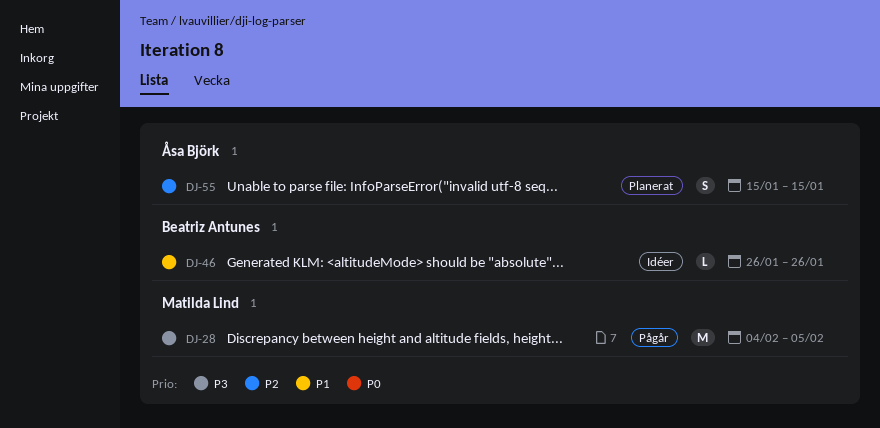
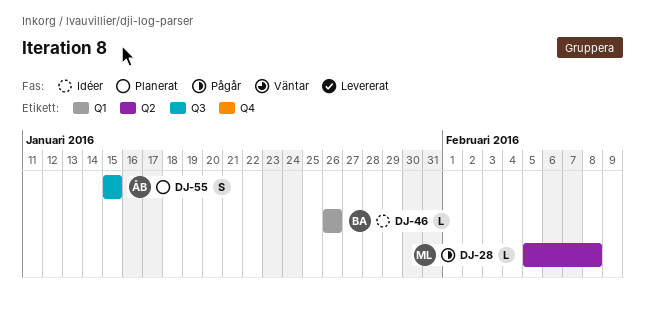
DJ-28, estimate: M -> L
DJ-28, start: Feb 4 -> Feb 5
DJ-28, due: Feb 5 -> Feb 8

